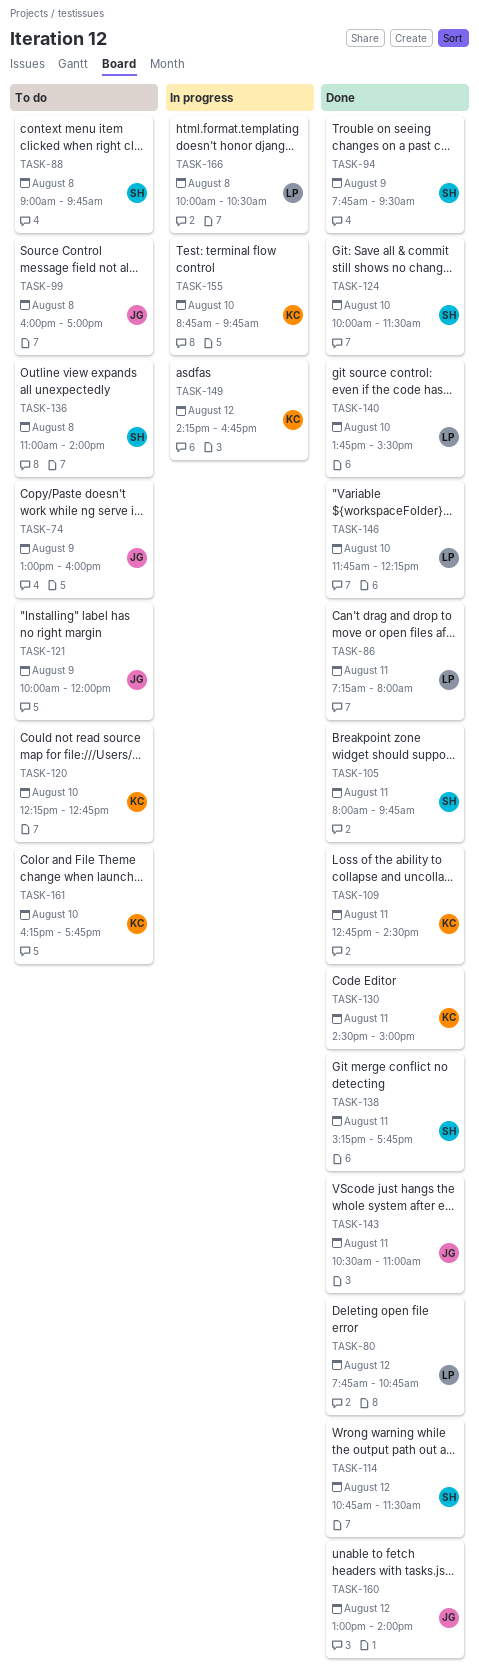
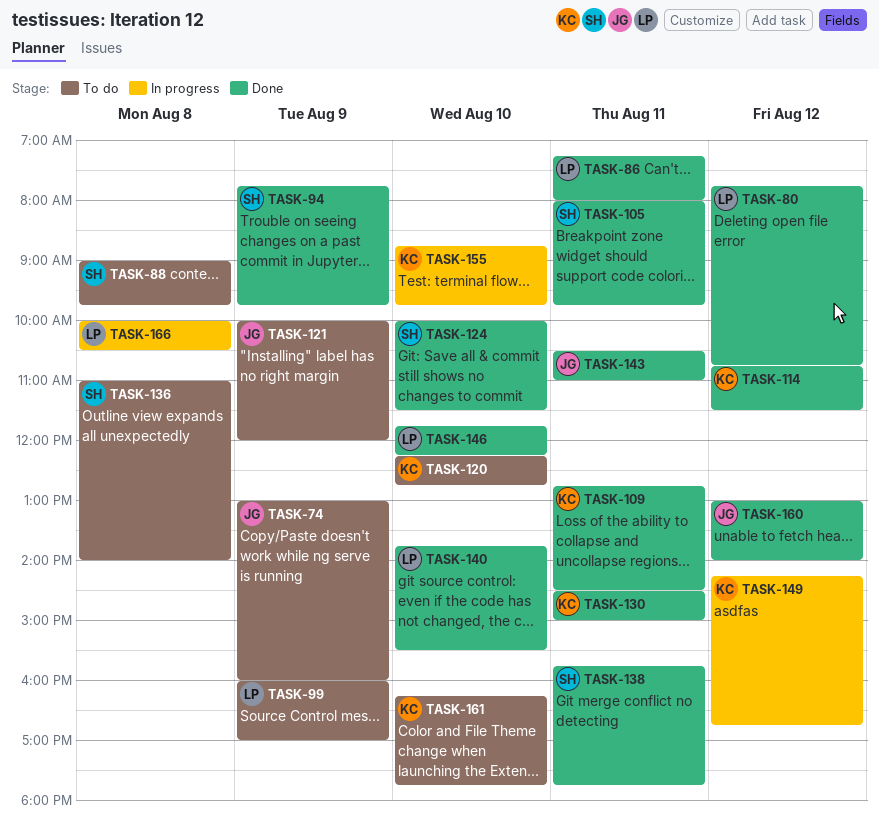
TASK-94, ends: 09:30 -> 09:45
TASK-99, owner: JG -> LP
TASK-99, day: Aug 8 -> Aug 9
TASK-114, owner: SH -> KC
TASK-138, begins: 15:15 -> 15:45

